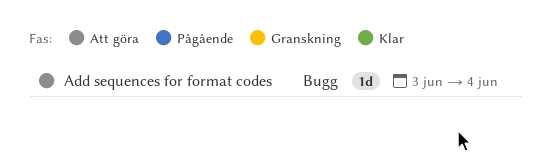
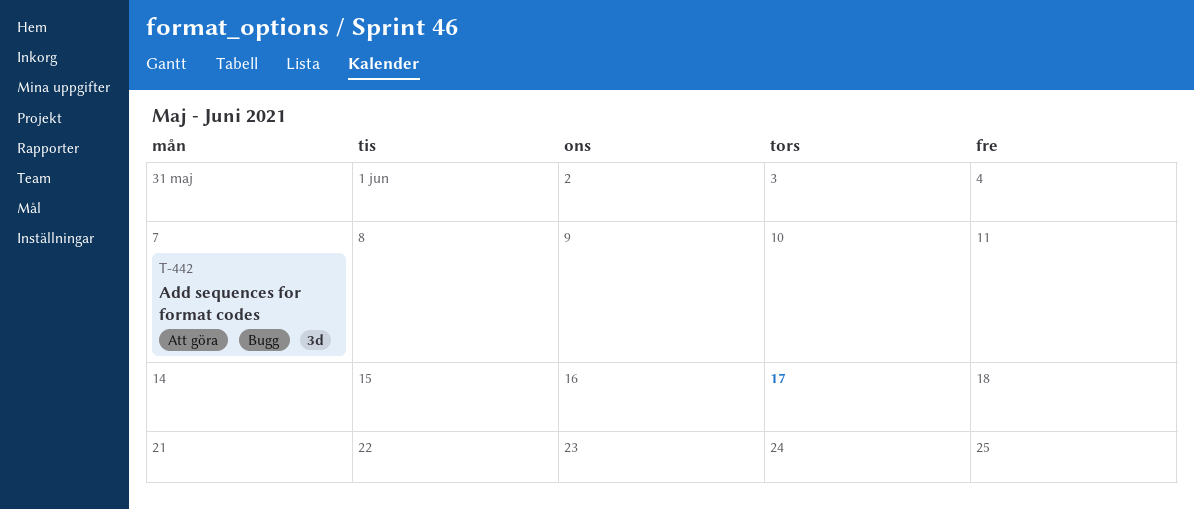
Add sequences for format codes, estimate: 1d -> 3d
Add sequences for format codes, due: Jun 4 -> Jun 7

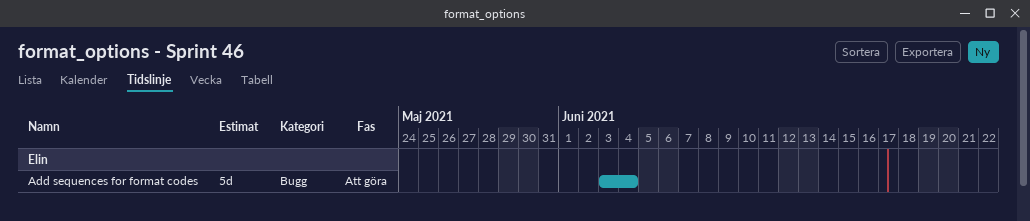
Add sequences for format codes, estimate: 3d -> 5d
Add sequences for format codes, due: Jun 7 -> Jun 4

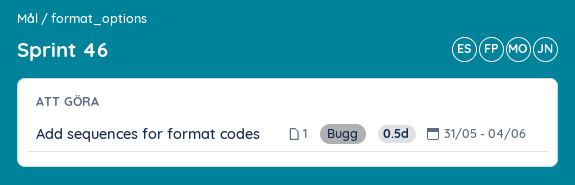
Add sequences for format codes, estimate: 5d -> 0.5d
Add sequences for format codes, start: Jun 3 -> May 31

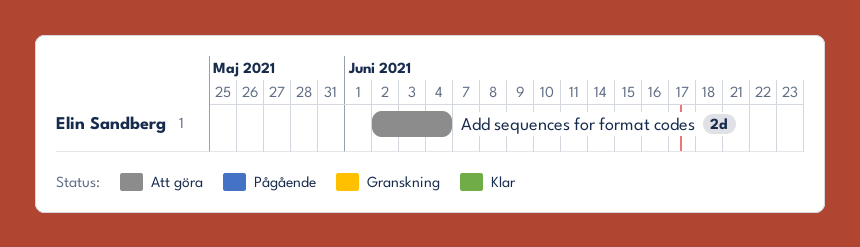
Add sequences for format codes, estimate: 0.5d -> 2d
Add sequences for format codes, start: May 31 -> Jun 2

